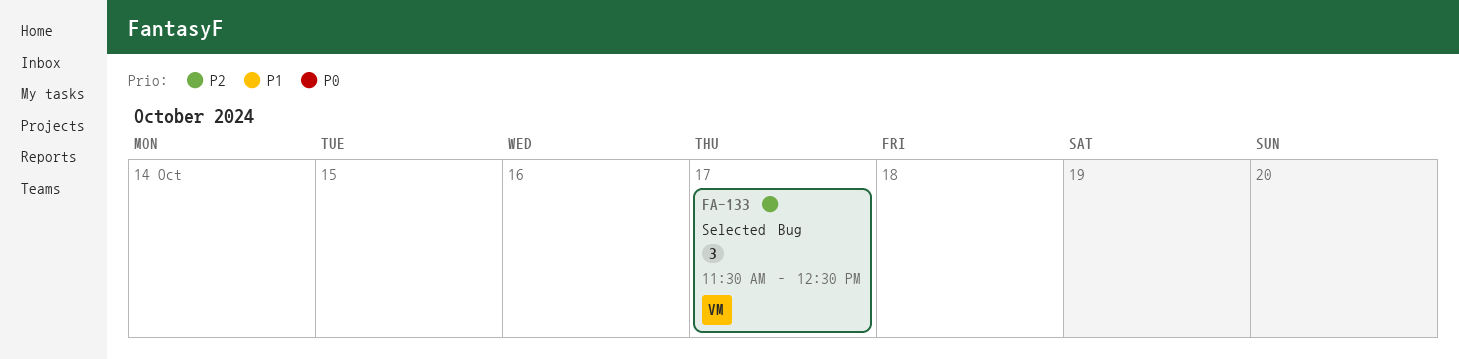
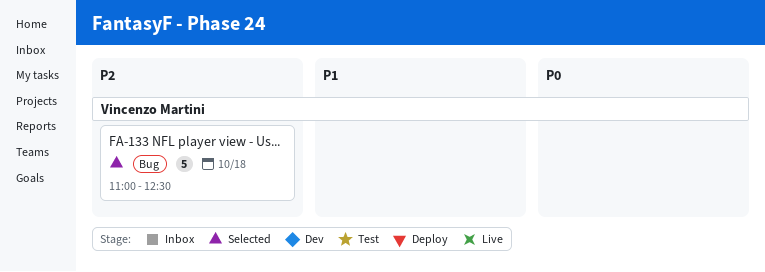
FA-133, estimate: 3 -> 5
FA-133, day: Oct 17 -> Oct 18
FA-133, begins: 11:30 -> 11:00

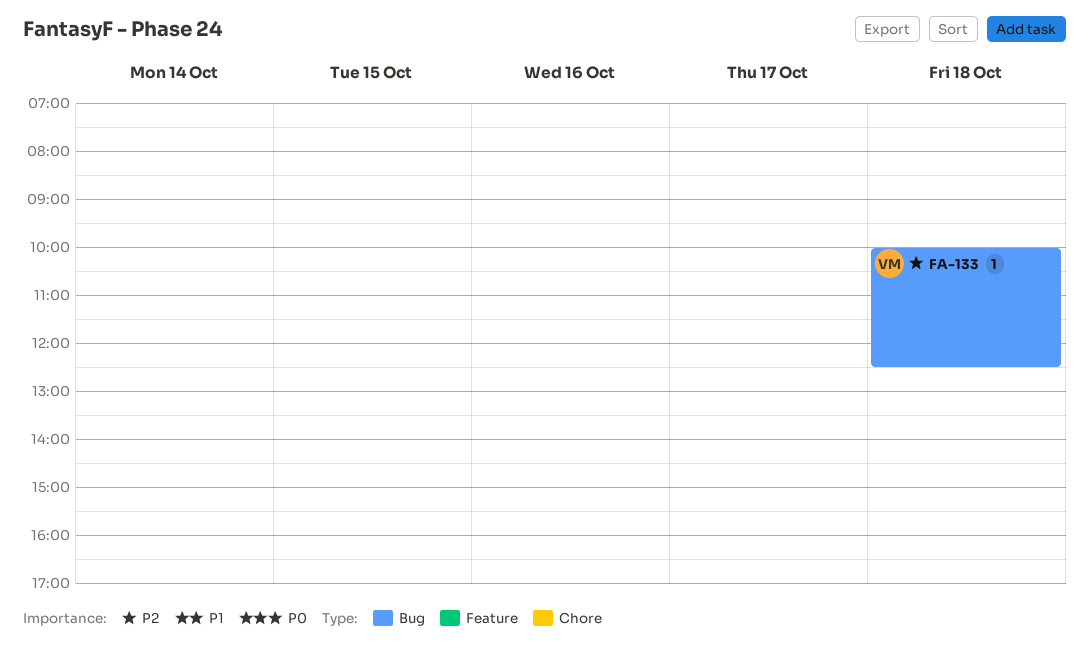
FA-133, estimate: 5 -> 1
FA-133, begins: 11:00 -> 10:00

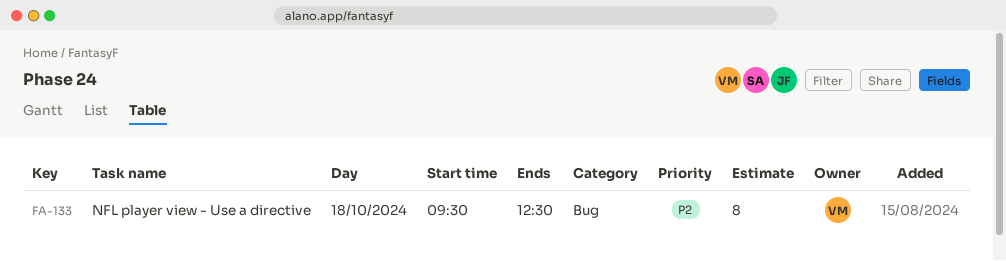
FA-133, estimate: 1 -> 8
FA-133, begins: 10:00 -> 09:30

